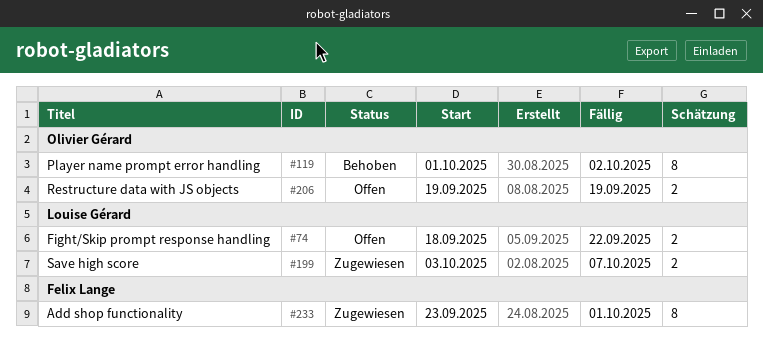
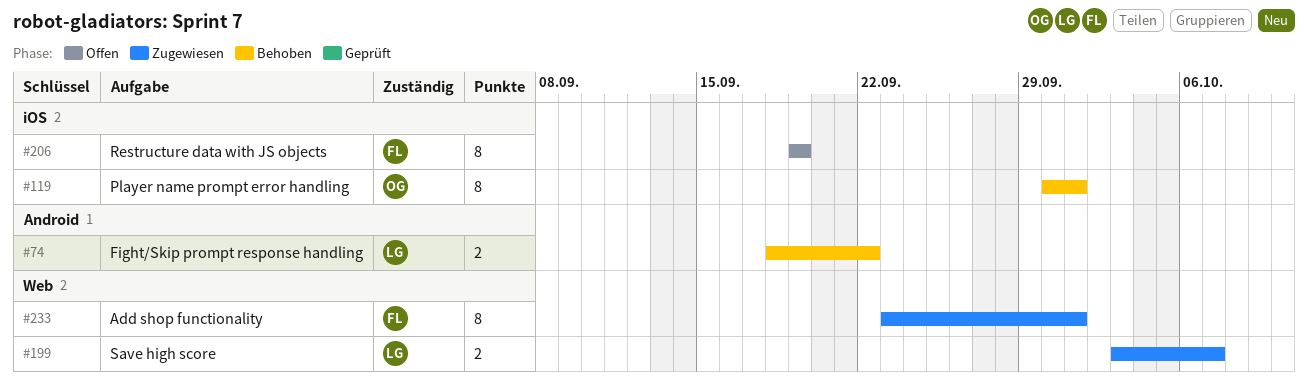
#74, status: Offen -> Behoben
#119, start: Oct 1 -> Sep 30
#119, due: Oct 2 -> Oct 1
#206, owner: Olivier Gérard -> Felix Lange
#206, estimate: 2 -> 8

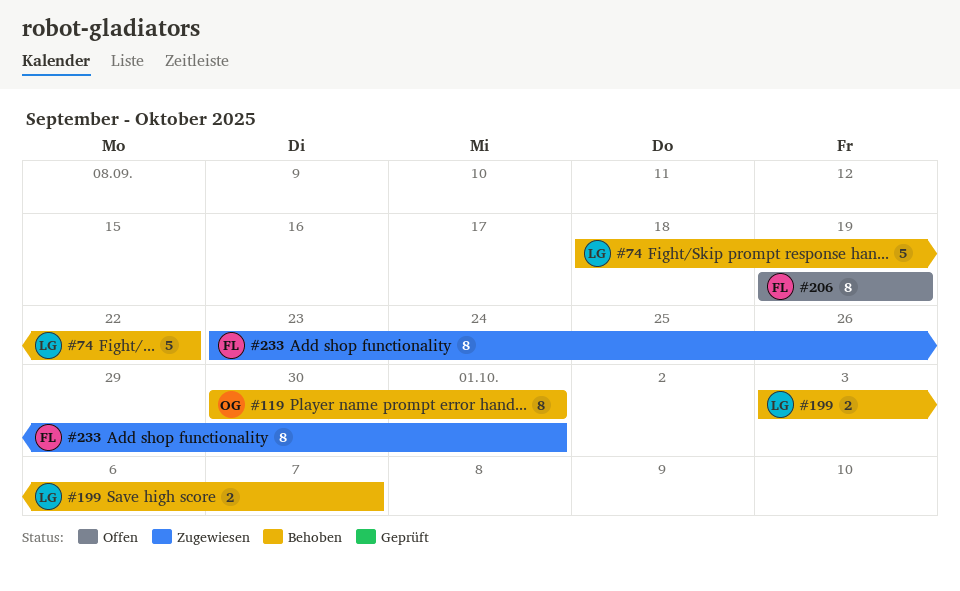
#74, estimate: 2 -> 5
#199, status: Zugewiesen -> Behoben

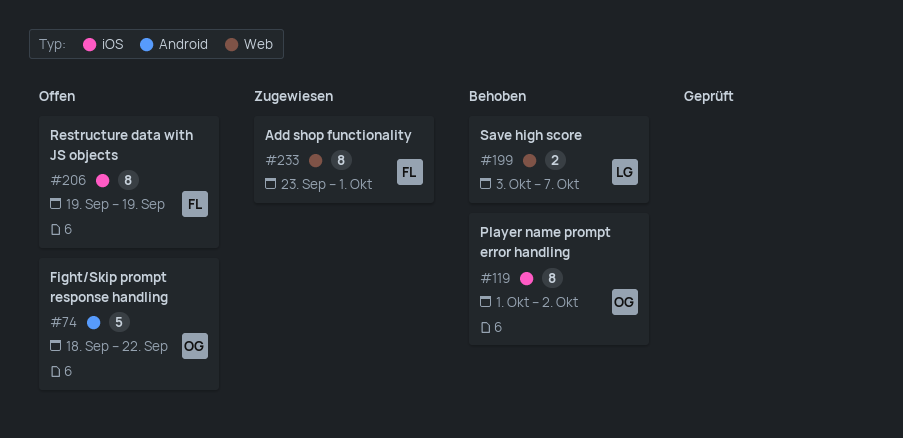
#74, status: Behoben -> Offen
#74, owner: LG -> OG
#119, start: Sep 30 -> Oct 1
#119, due: Oct 1 -> Oct 2

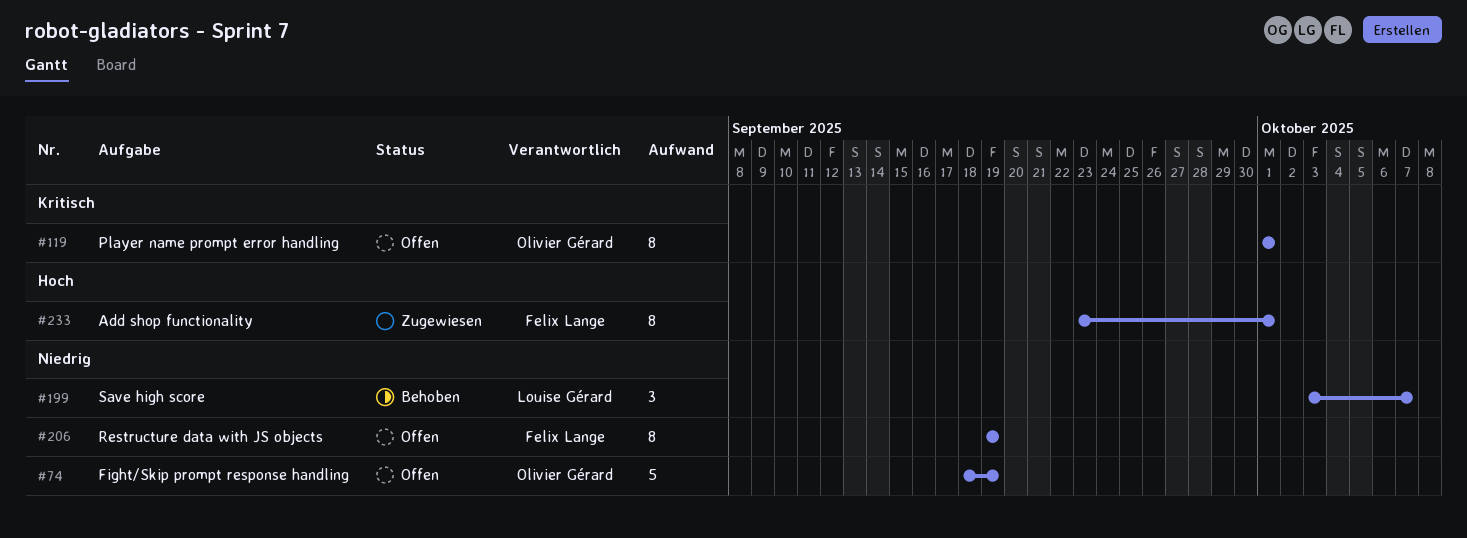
#74, due: Sep 22 -> Sep 19
#119, status: Behoben -> Offen
#119, due: Oct 2 -> Oct 1
#199, estimate: 2 -> 3

